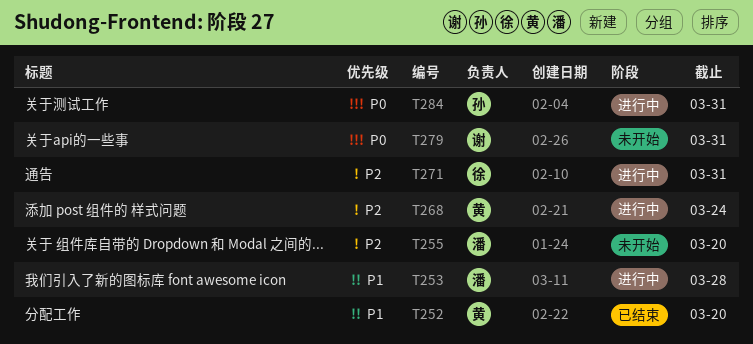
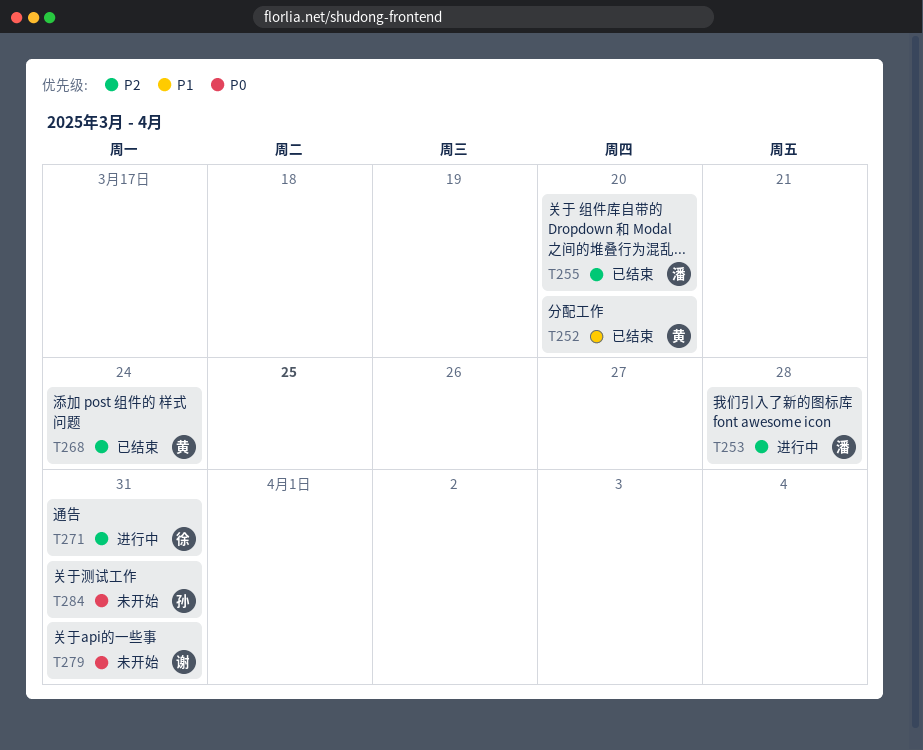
T253, priority: P1 -> P2
T255, status: 未开始 -> 已结束
T268, status: 进行中 -> 已结束
T284, status: 进行中 -> 未开始

